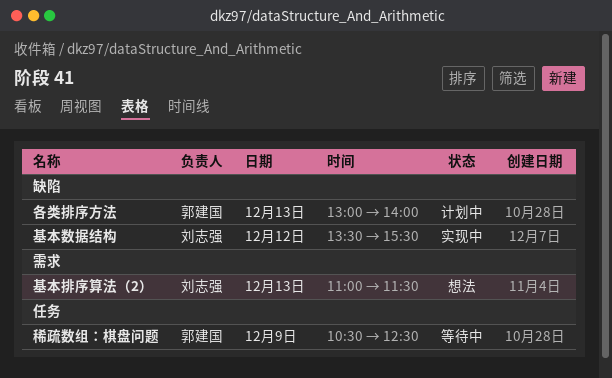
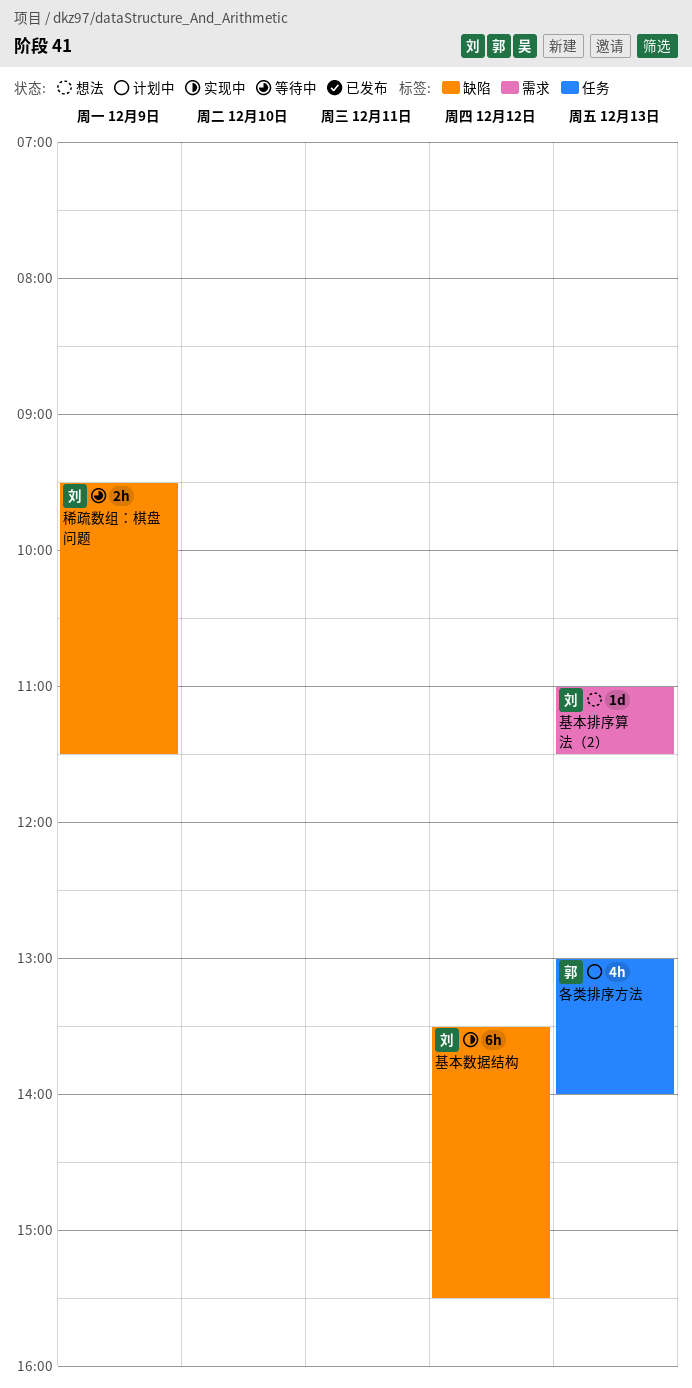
各类排序方法, label: 缺陷 -> 任务
稀疏数组：棋盘问题, owner: 郭建国 -> 刘志强
稀疏数组：棋盘问题, label: 任务 -> 缺陷
稀疏数组：棋盘问题, begins: 10:30 -> 09:30
稀疏数组：棋盘问题, ends: 12:30 -> 11:30

